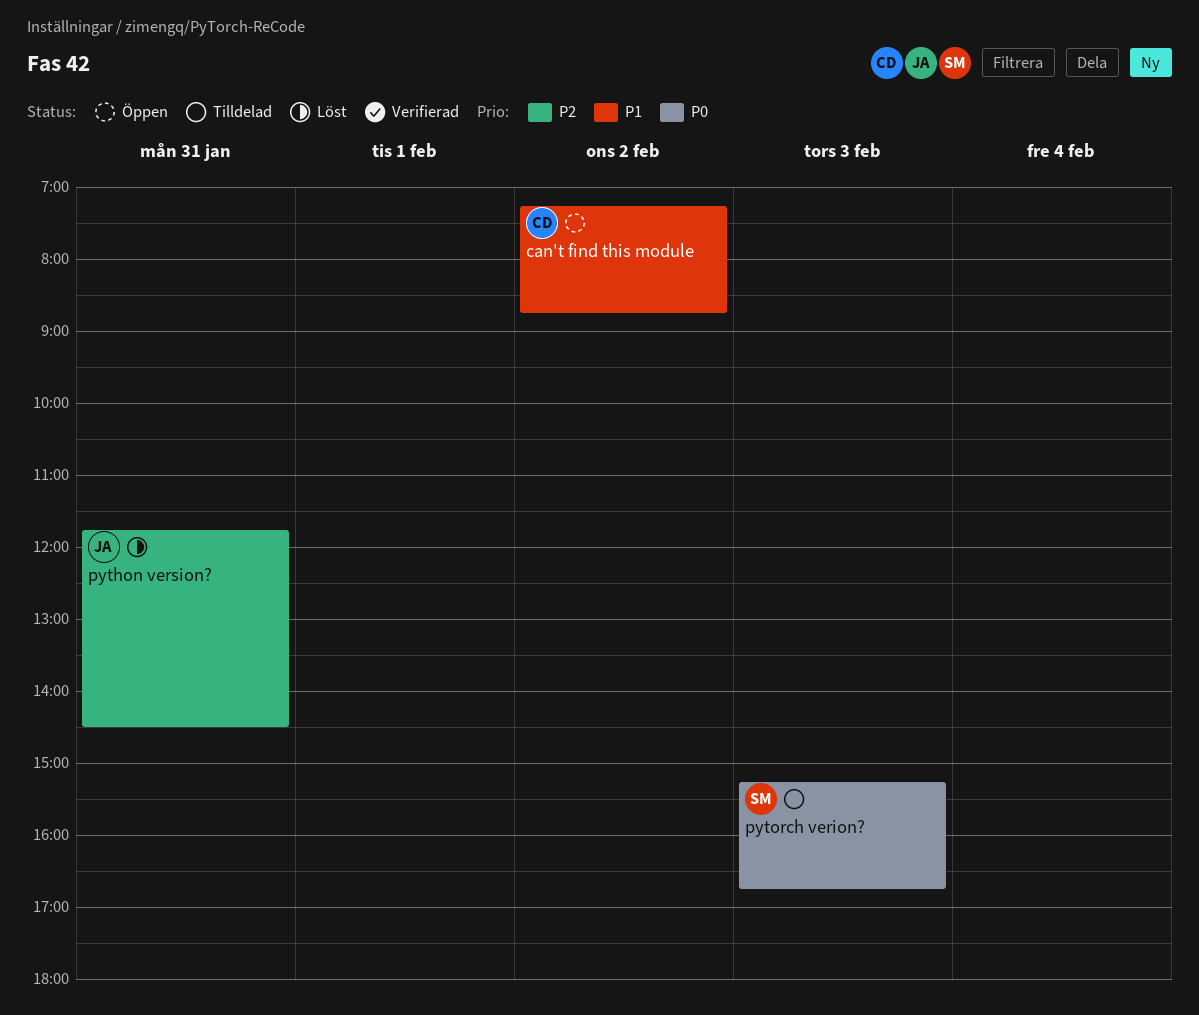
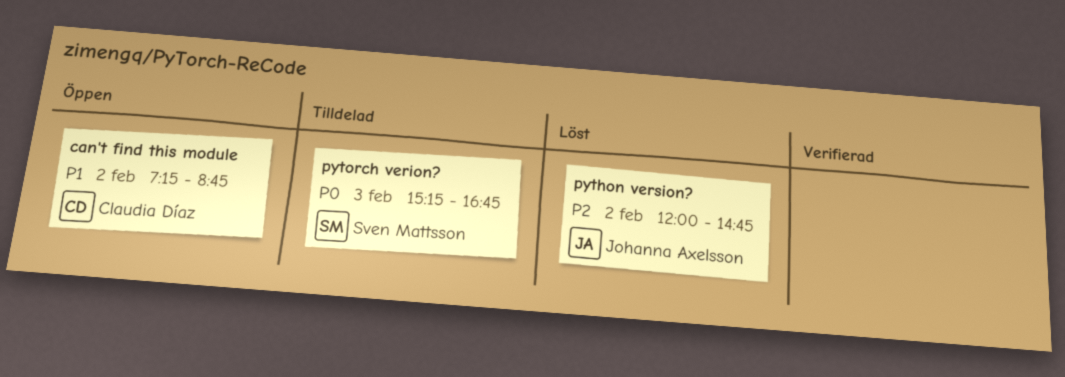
python version?, day: Jan 31 -> Feb 2
python version?, begins: 11:45 -> 12:00
python version?, ends: 14:30 -> 14:45

